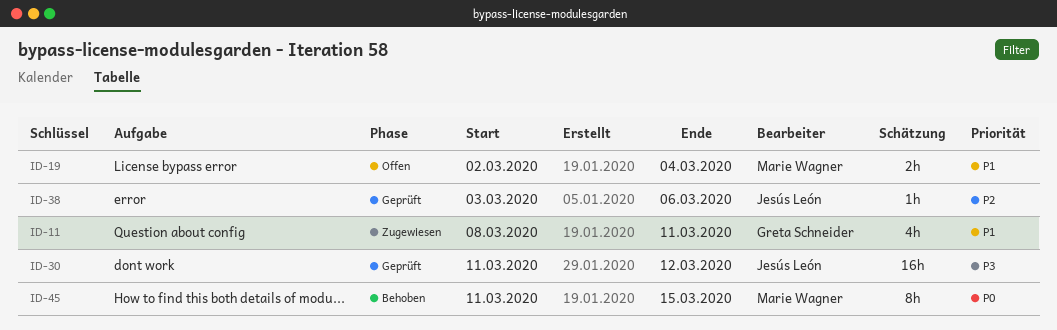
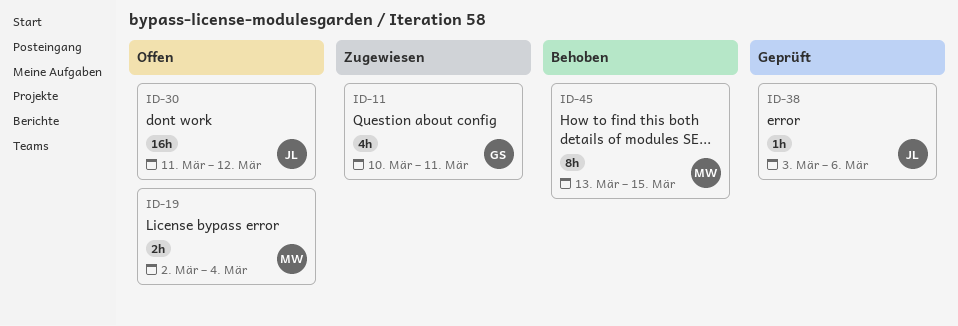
ID-11, start: Mar 8 -> Mar 10
ID-30, status: Geprüft -> Offen
ID-45, start: Mar 11 -> Mar 13

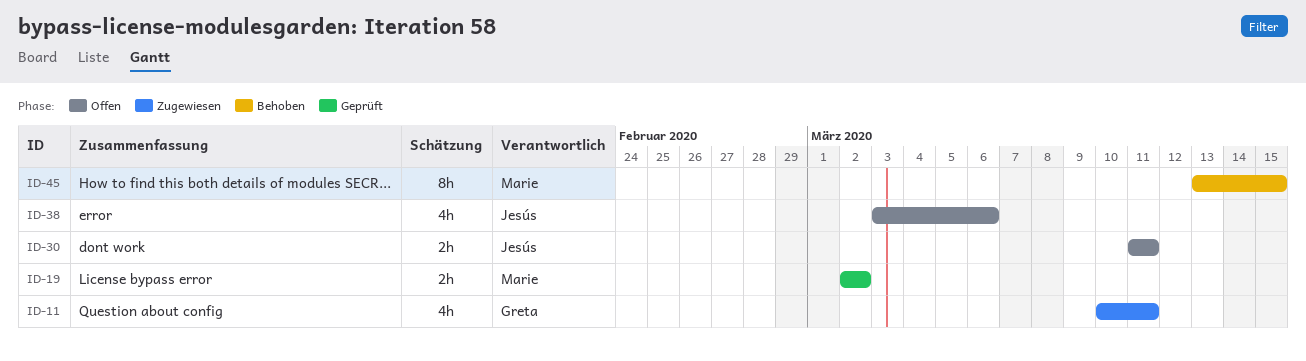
ID-19, status: Offen -> Geprüft
ID-19, due: Mar 4 -> Mar 2
ID-30, estimate: 16h -> 2h
ID-30, due: Mar 12 -> Mar 11
ID-38, status: Geprüft -> Offen
ID-38, estimate: 1h -> 4h

